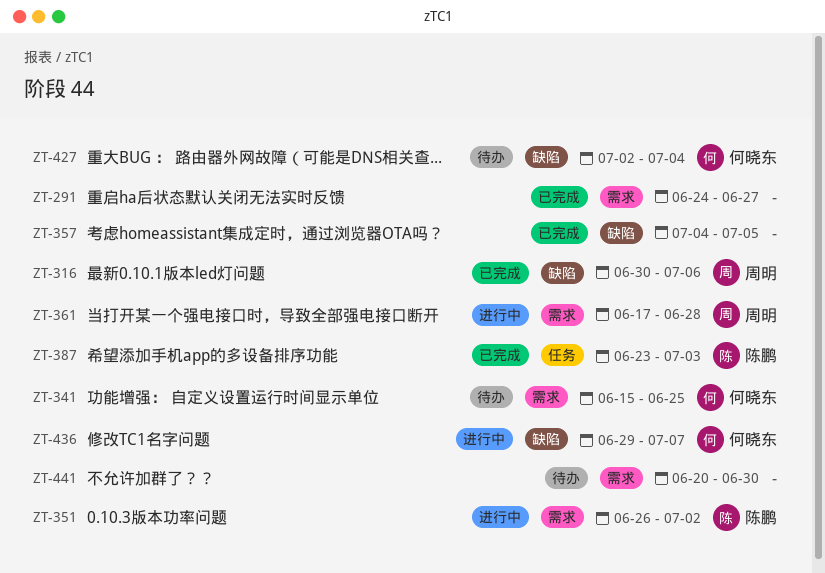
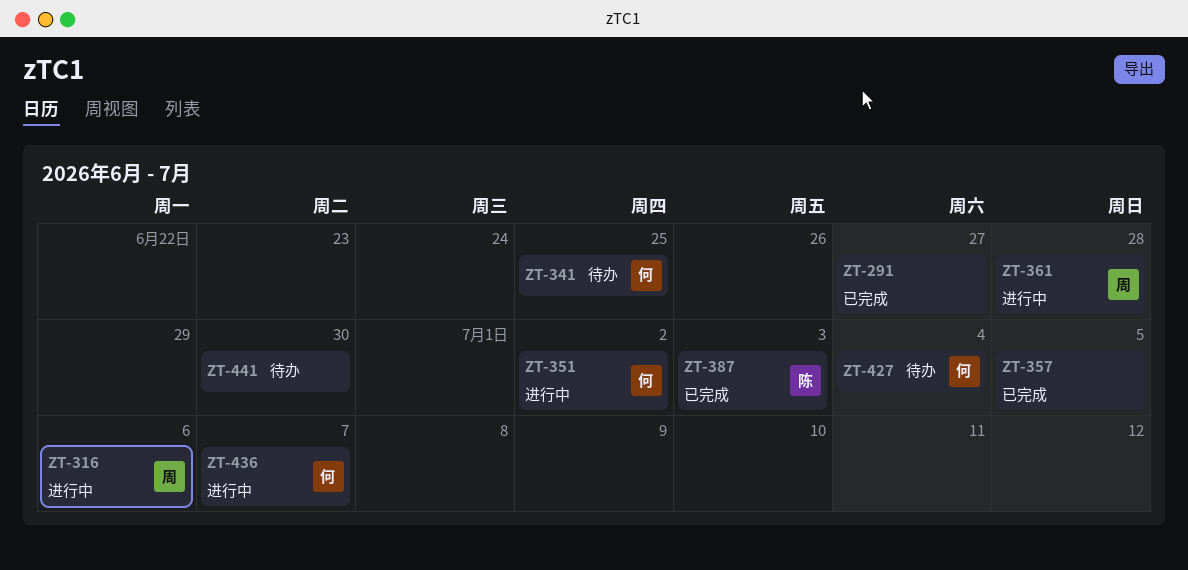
ZT-316, status: 已完成 -> 进行中
ZT-351, owner: 陈鹏 -> 何晓东

